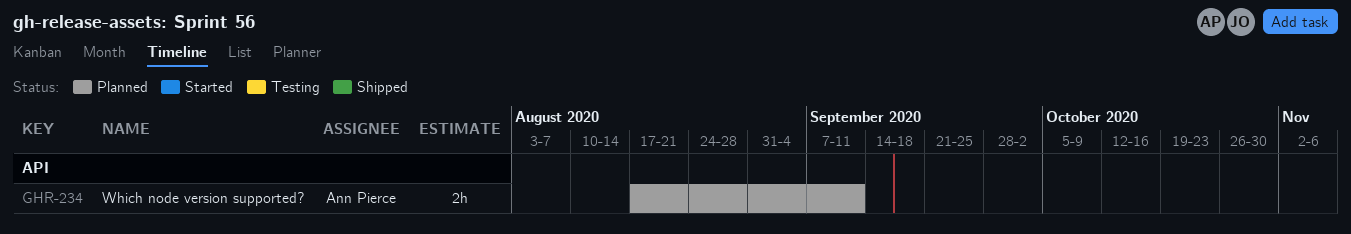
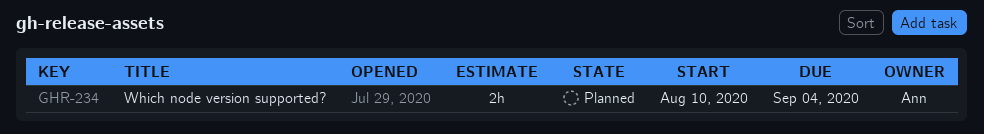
GHR-234, start: Aug 17 -> Aug 10
GHR-234, due: Sep 11 -> Sep 4

